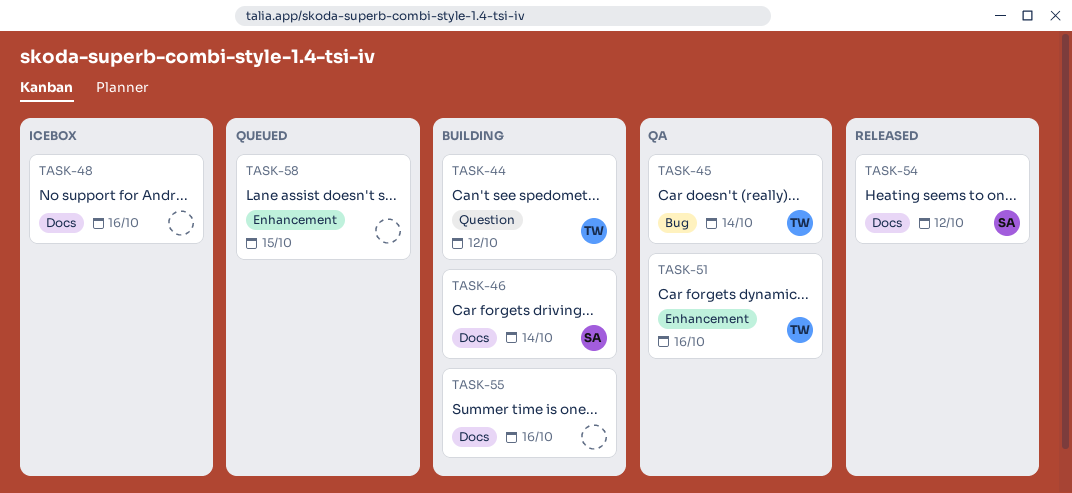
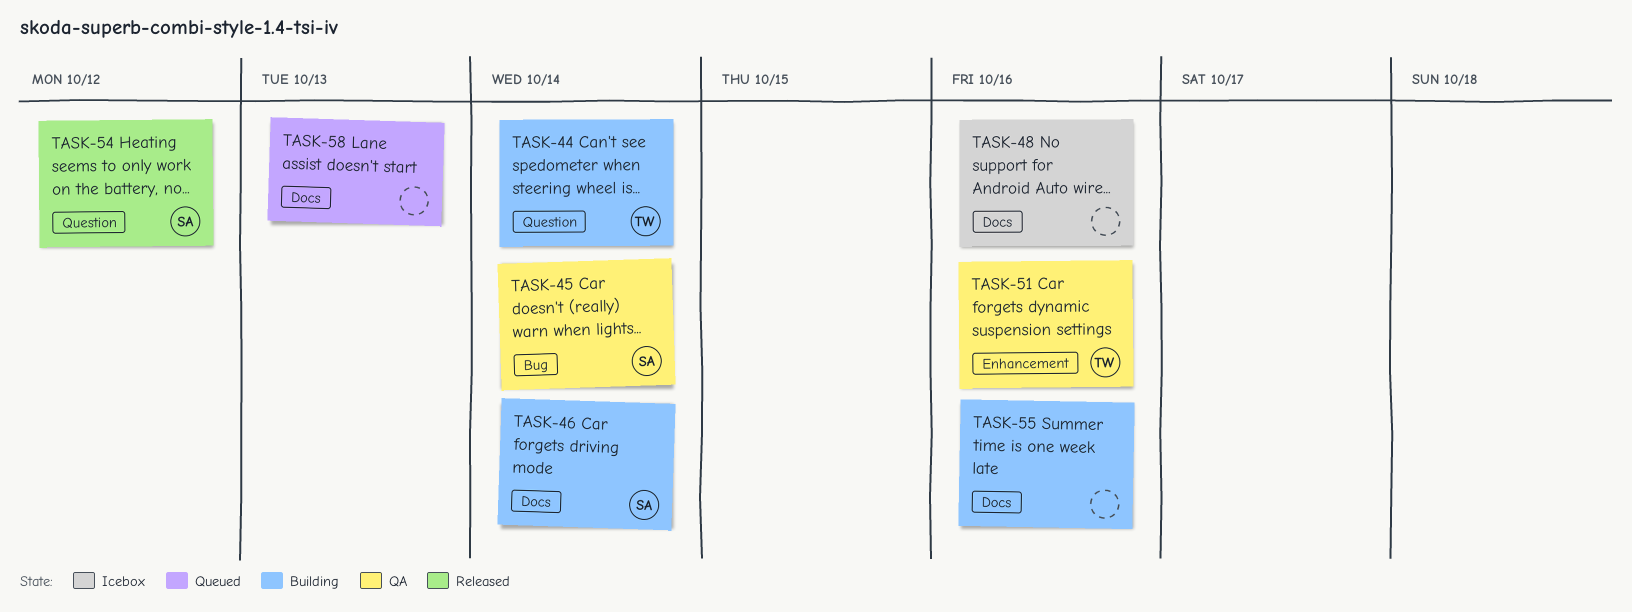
TASK-44, due: Oct 12 -> Oct 14
TASK-45, owner: TW -> SA
TASK-54, label: Docs -> Question
TASK-58, label: Enhancement -> Docs
TASK-58, due: Oct 15 -> Oct 13

